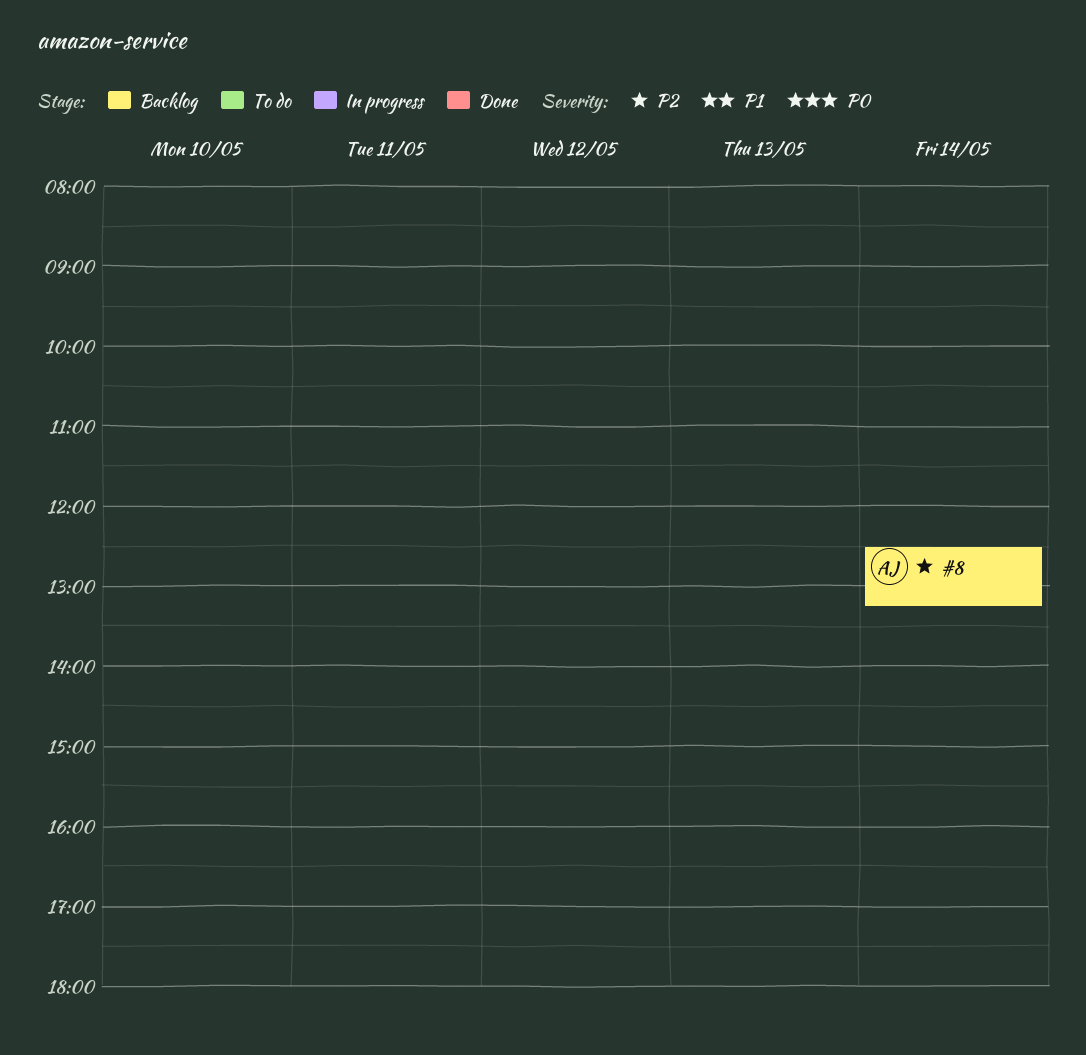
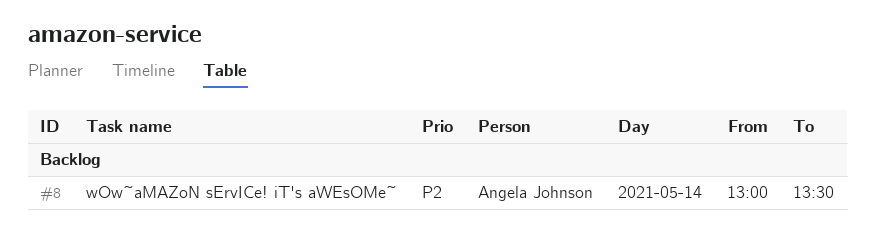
#8, begins: 12:30 -> 13:00
#8, ends: 13:15 -> 13:30

